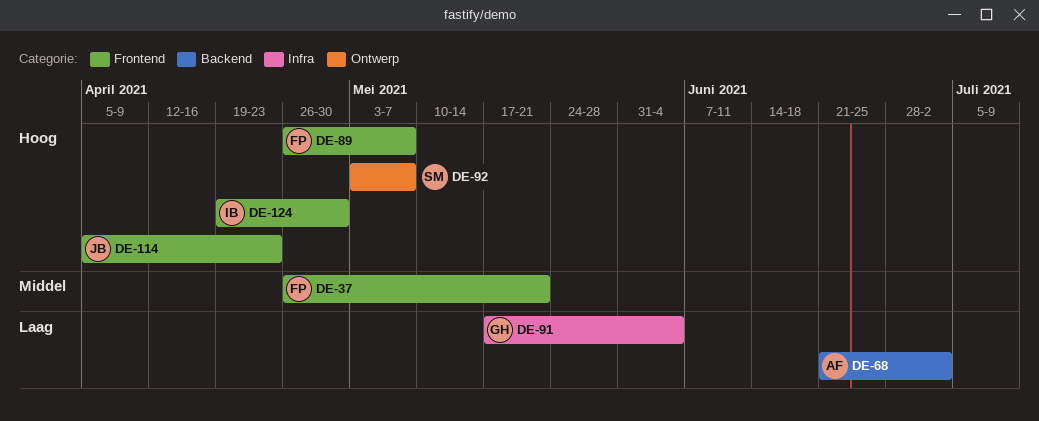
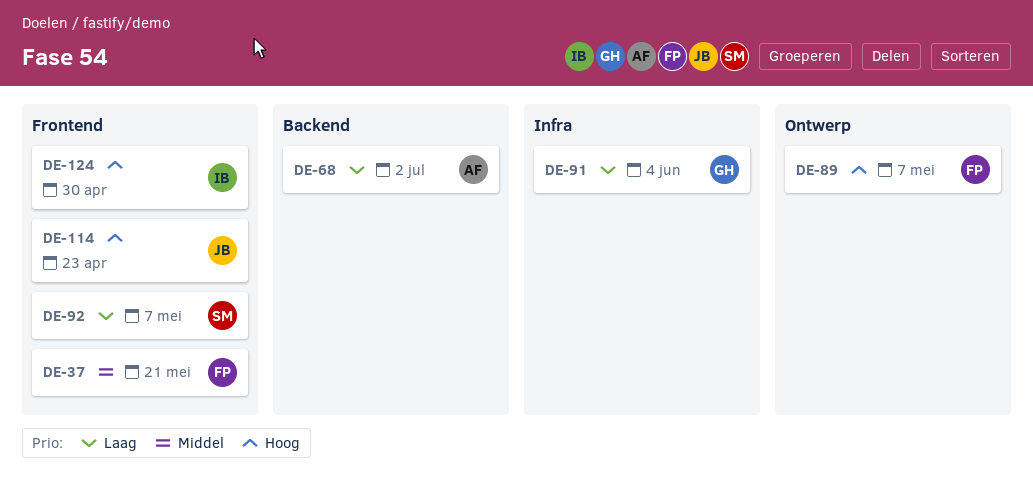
DE-89, label: Frontend -> Ontwerp
DE-92, priority: Hoog -> Laag
DE-92, label: Ontwerp -> Frontend

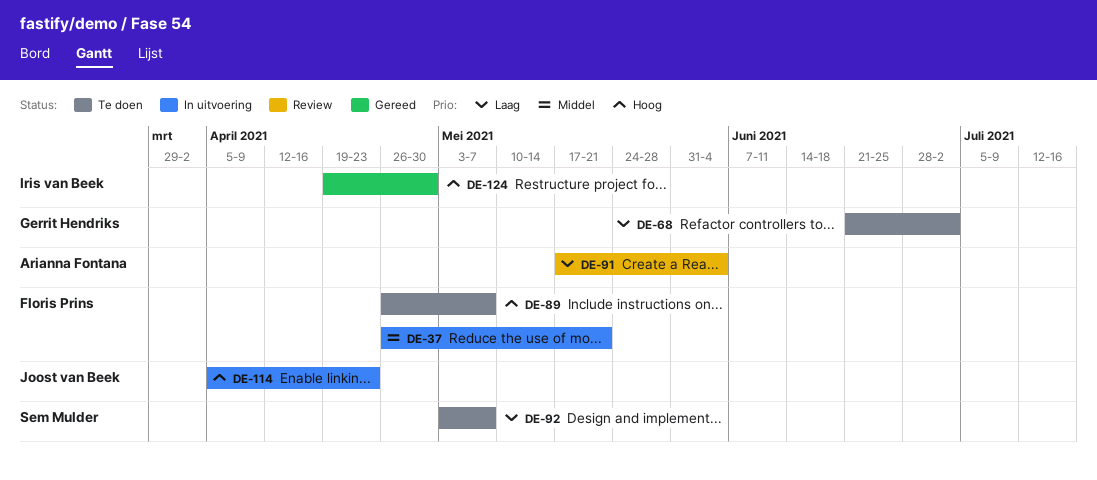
DE-68, owner: Arianna Fontana -> Gerrit Hendriks
DE-91, owner: Gerrit Hendriks -> Arianna Fontana

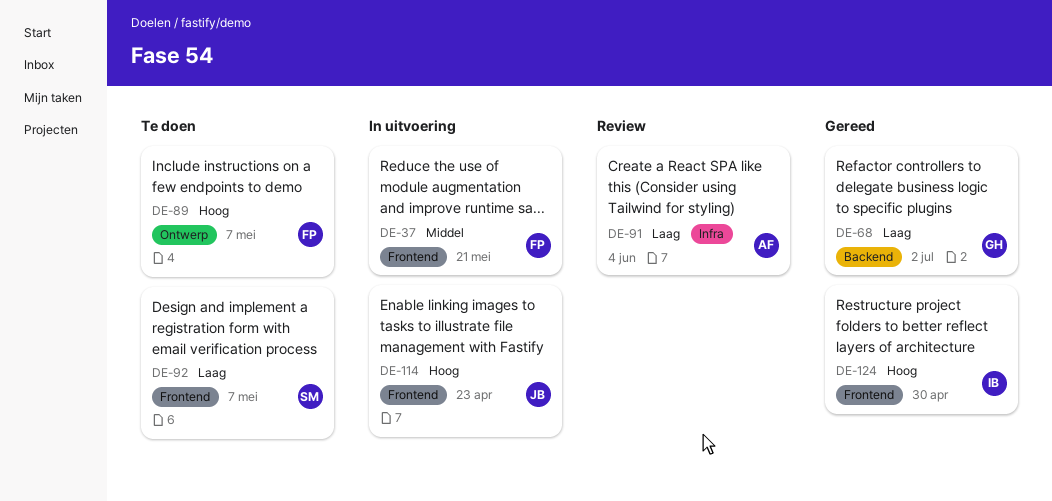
DE-68, status: Te doen -> Gereed

